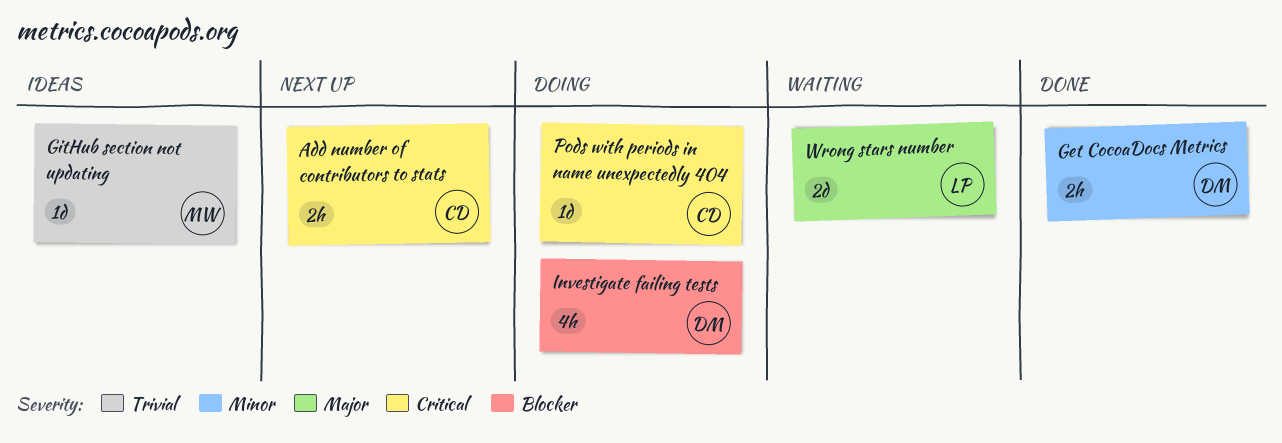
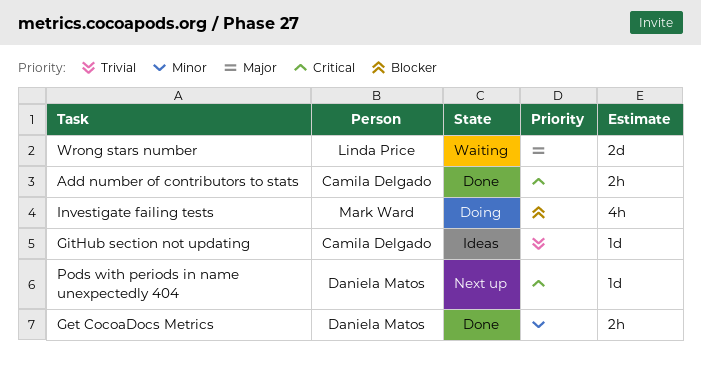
Add number of contributors to stats, status: Next up -> Done
GitHub section not updating, owner: Mark Ward -> Camila Delgado
Investigate failing tests, owner: Daniela Matos -> Mark Ward
Pods with periods in name unexpectedly 404, status: Doing -> Next up
Pods with periods in name unexpectedly 404, owner: Camila Delgado -> Daniela Matos

